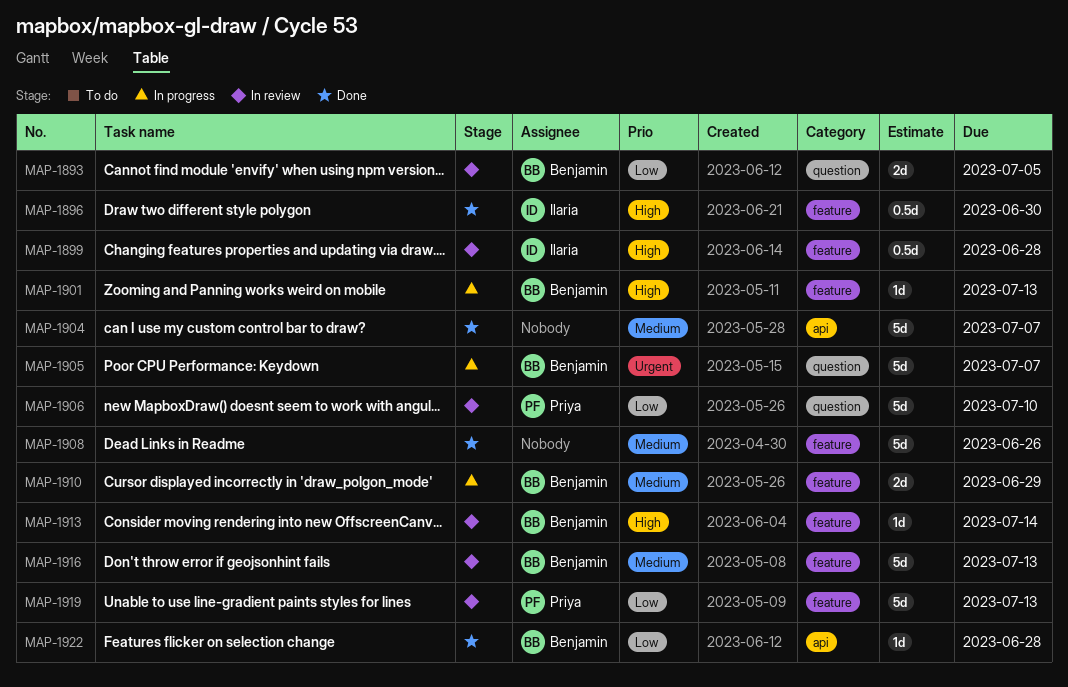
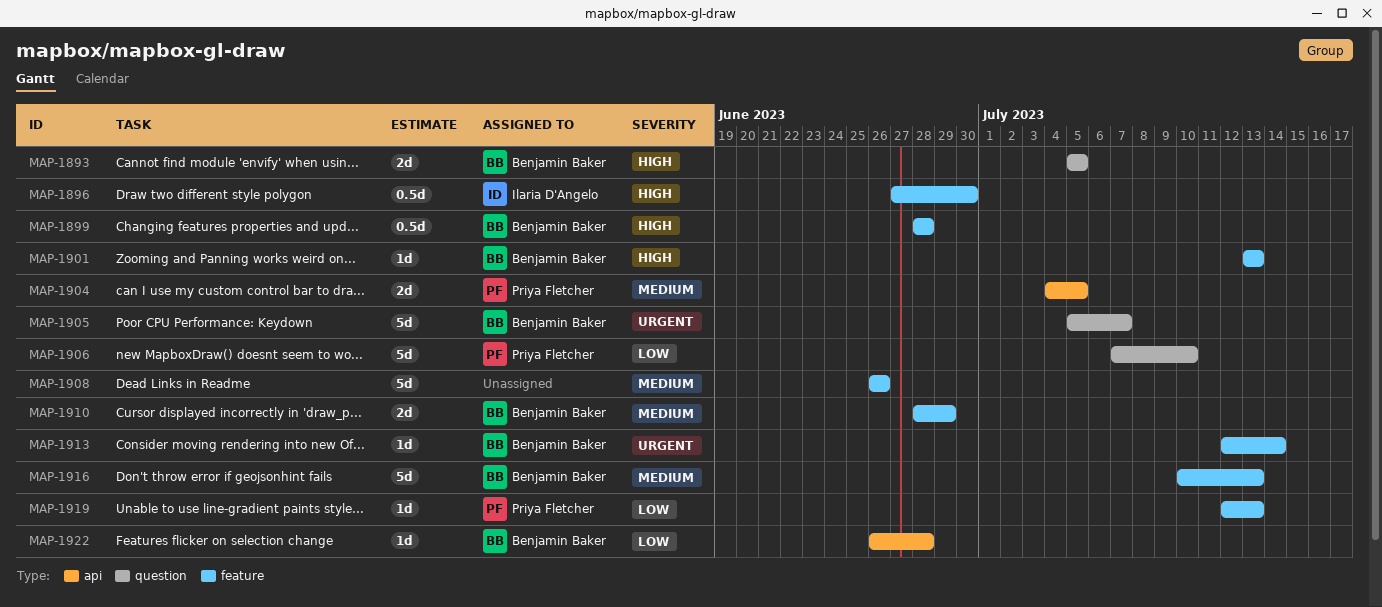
MAP-1893, priority: Low -> High
MAP-1899, owner: Ilaria D'Angelo -> Benjamin Baker
MAP-1904, owner: none -> Priya Fletcher
MAP-1904, estimate: 5d -> 2d
MAP-1904, due: Jul 7 -> Jul 5
MAP-1913, priority: High -> Urgent
MAP-1919, estimate: 5d -> 1d

